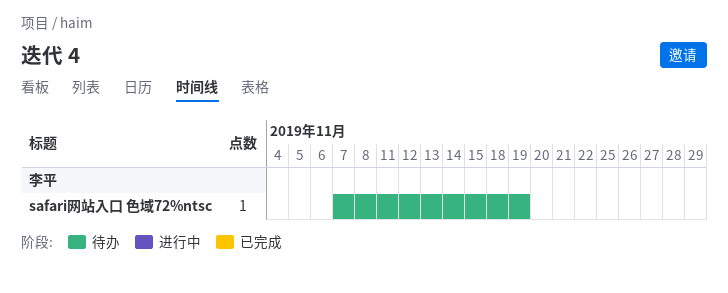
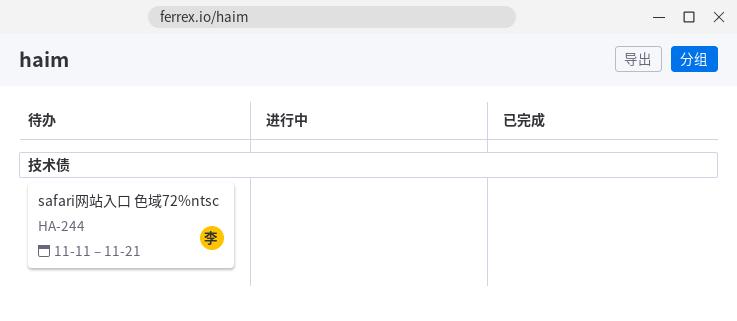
safari网站入口 色域72%ntsc, start: Nov 7 -> Nov 11
safari网站入口 色域72%ntsc, due: Nov 19 -> Nov 21

